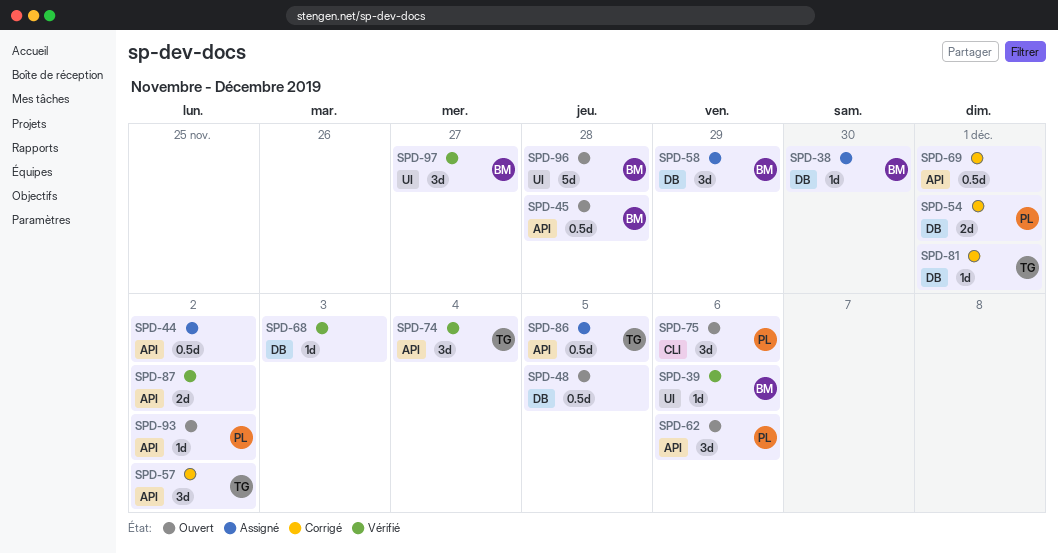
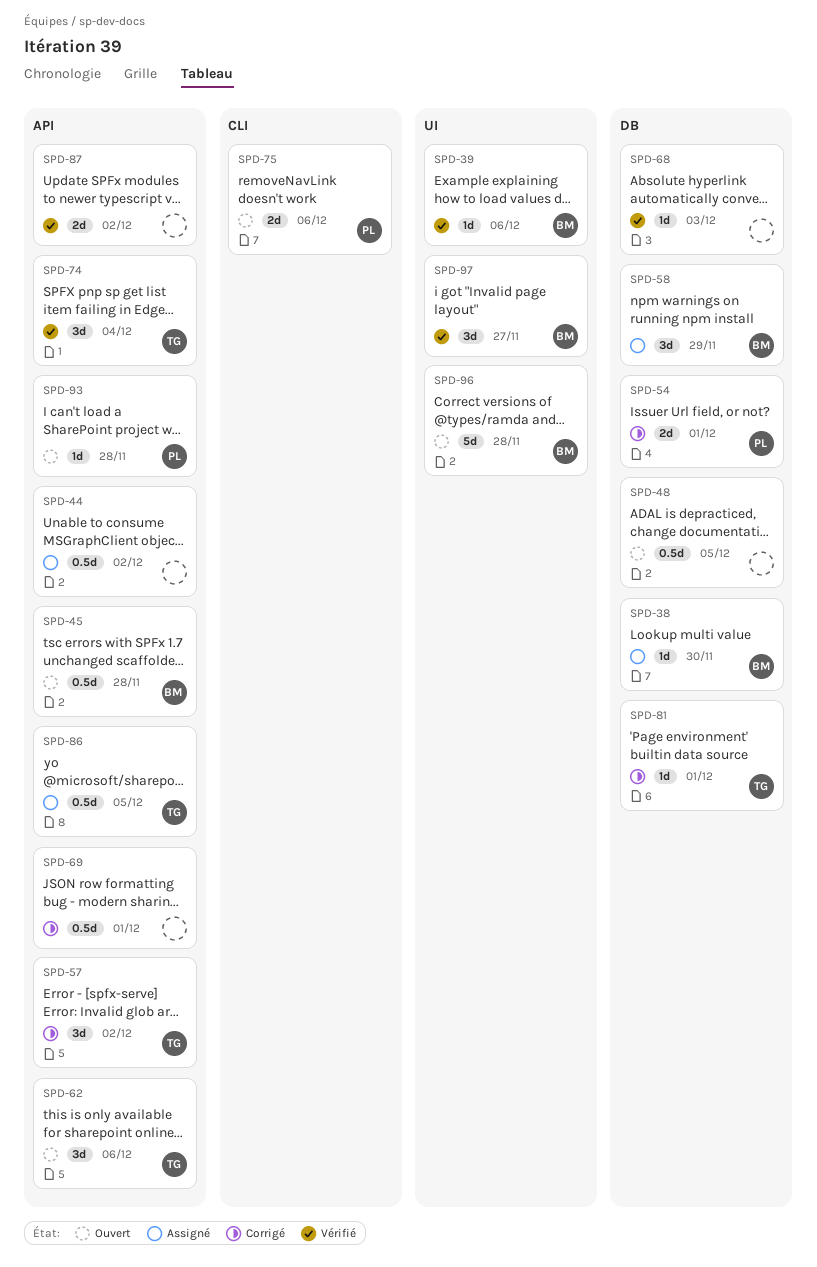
SPD-62, owner: PL -> TG
SPD-75, estimate: 3d -> 2d
SPD-93, due: Dec 2 -> Nov 28

